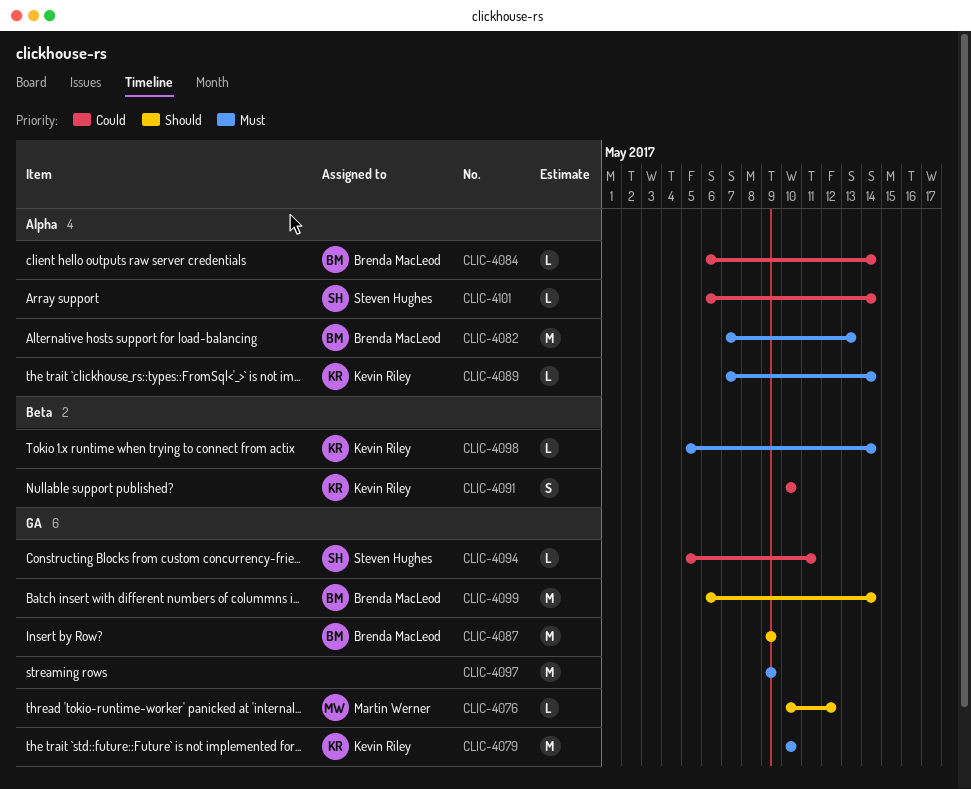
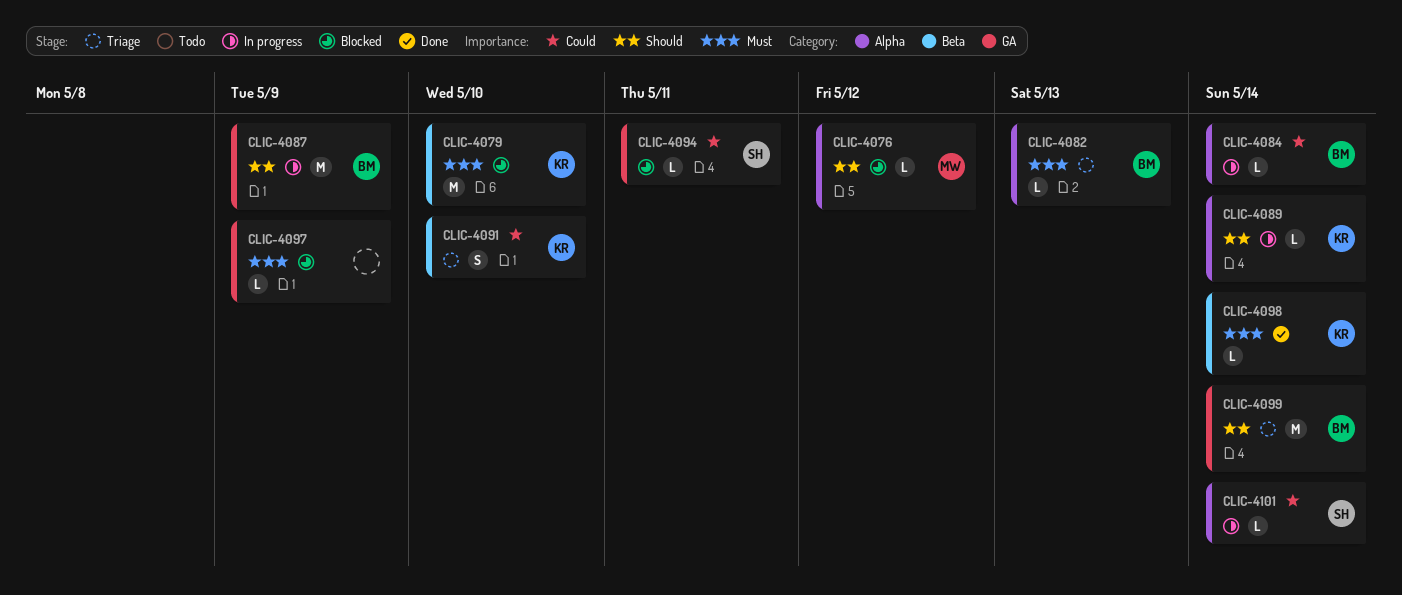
CLIC-4076, label: GA -> Alpha
CLIC-4079, label: GA -> Beta
CLIC-4082, estimate: M -> L
CLIC-4089, priority: Must -> Should
CLIC-4097, estimate: M -> L

